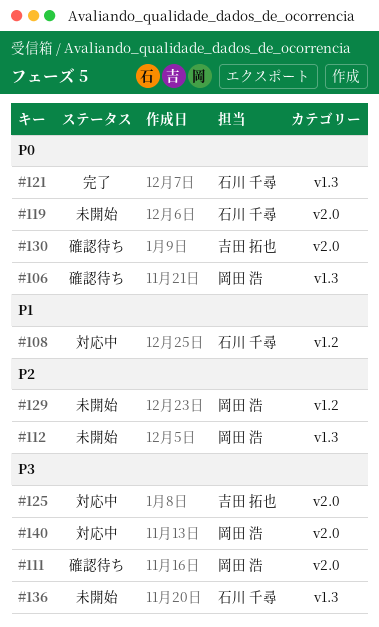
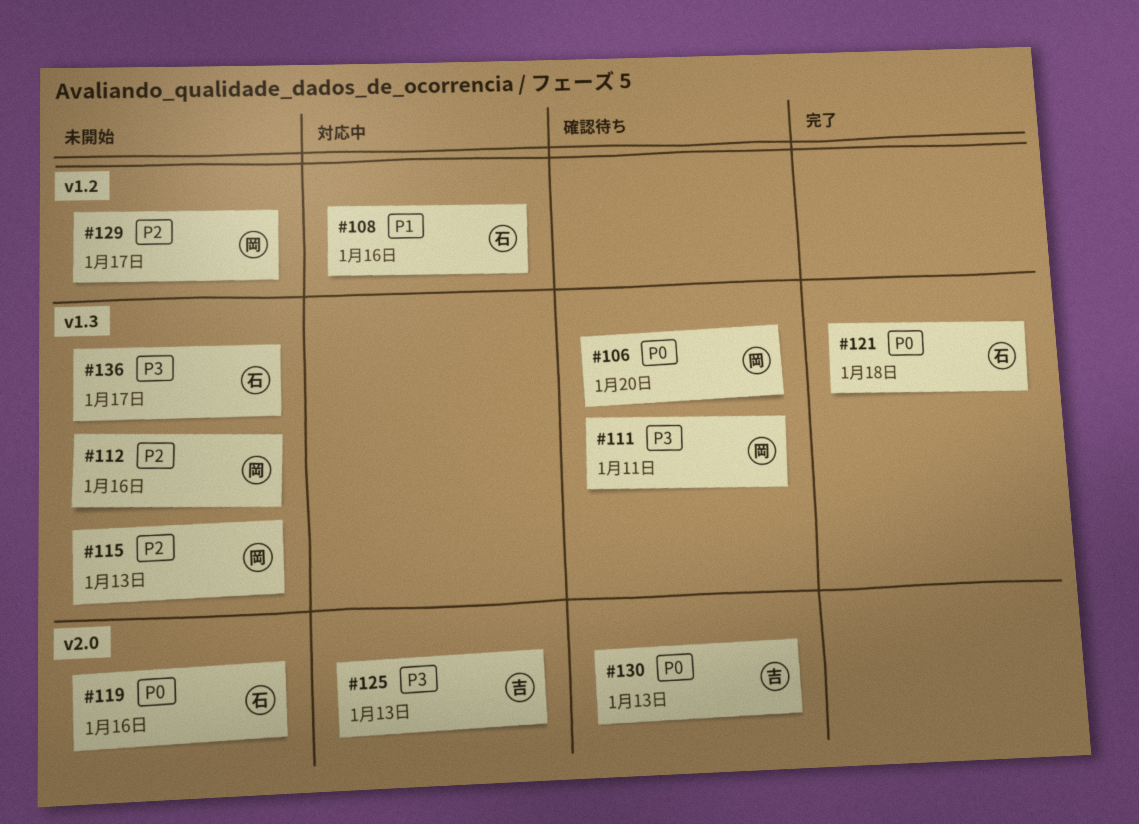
#111, label: v2.0 -> v1.3
#115: none -> present
#140: present -> none

